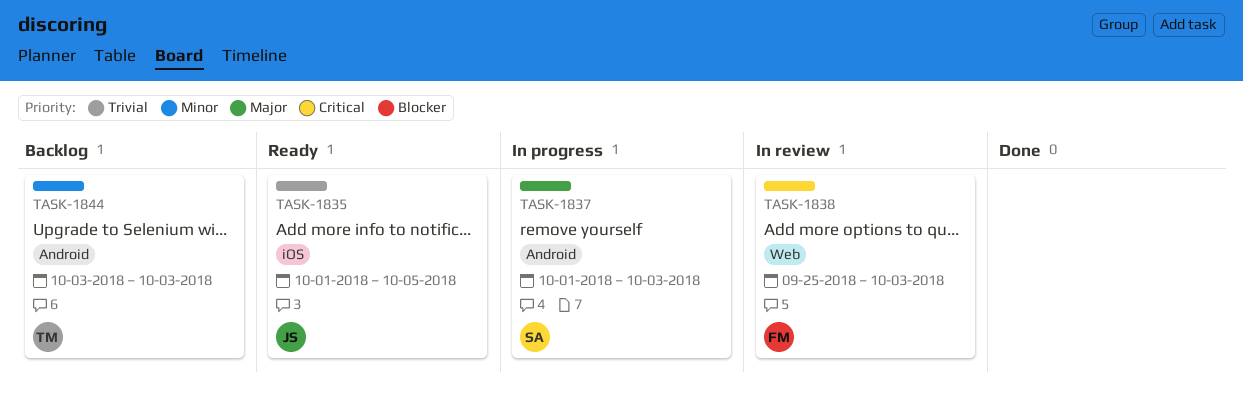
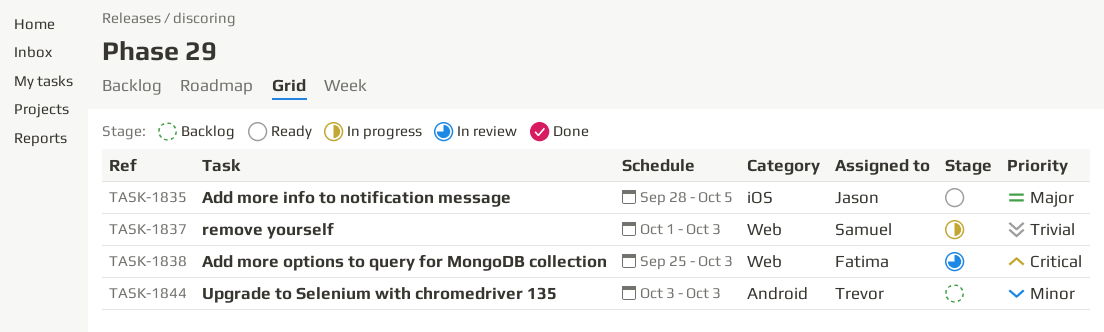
TASK-1835, priority: Trivial -> Major
TASK-1835, start: Oct 1 -> Sep 28
TASK-1837, priority: Major -> Trivial
TASK-1837, label: Android -> Web

